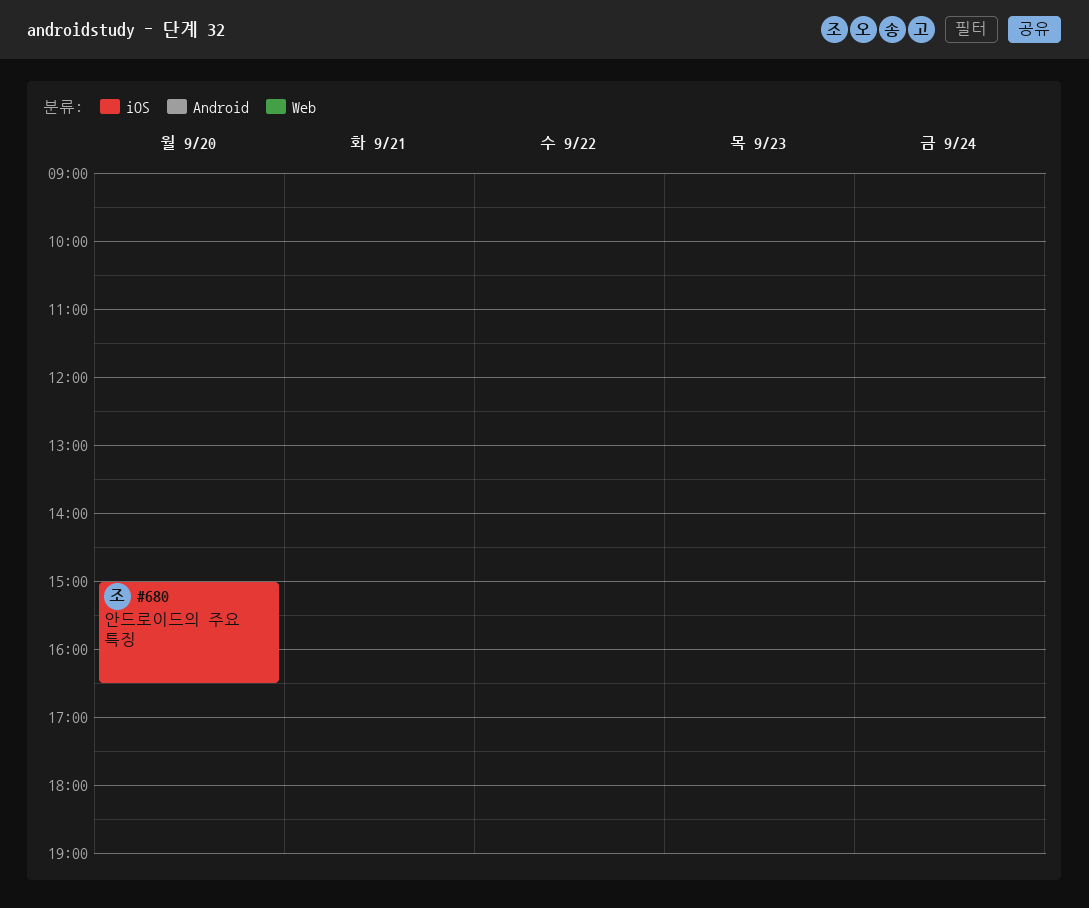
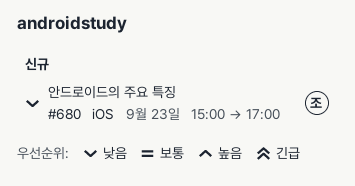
#680, day: Sep 20 -> Sep 23
#680, ends: 16:30 -> 17:00

